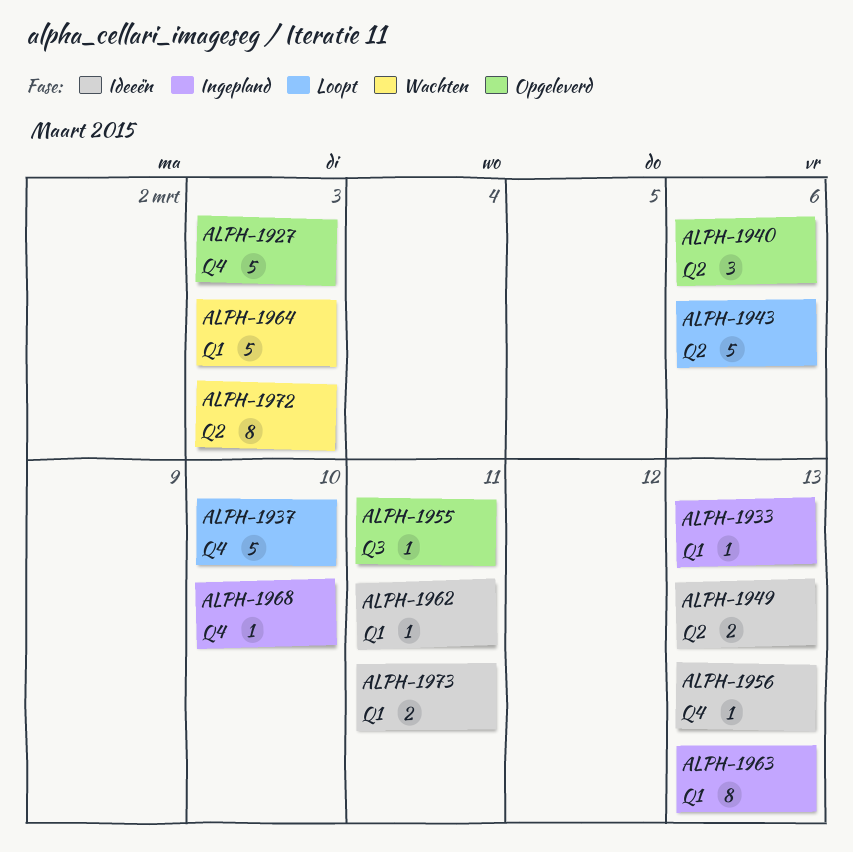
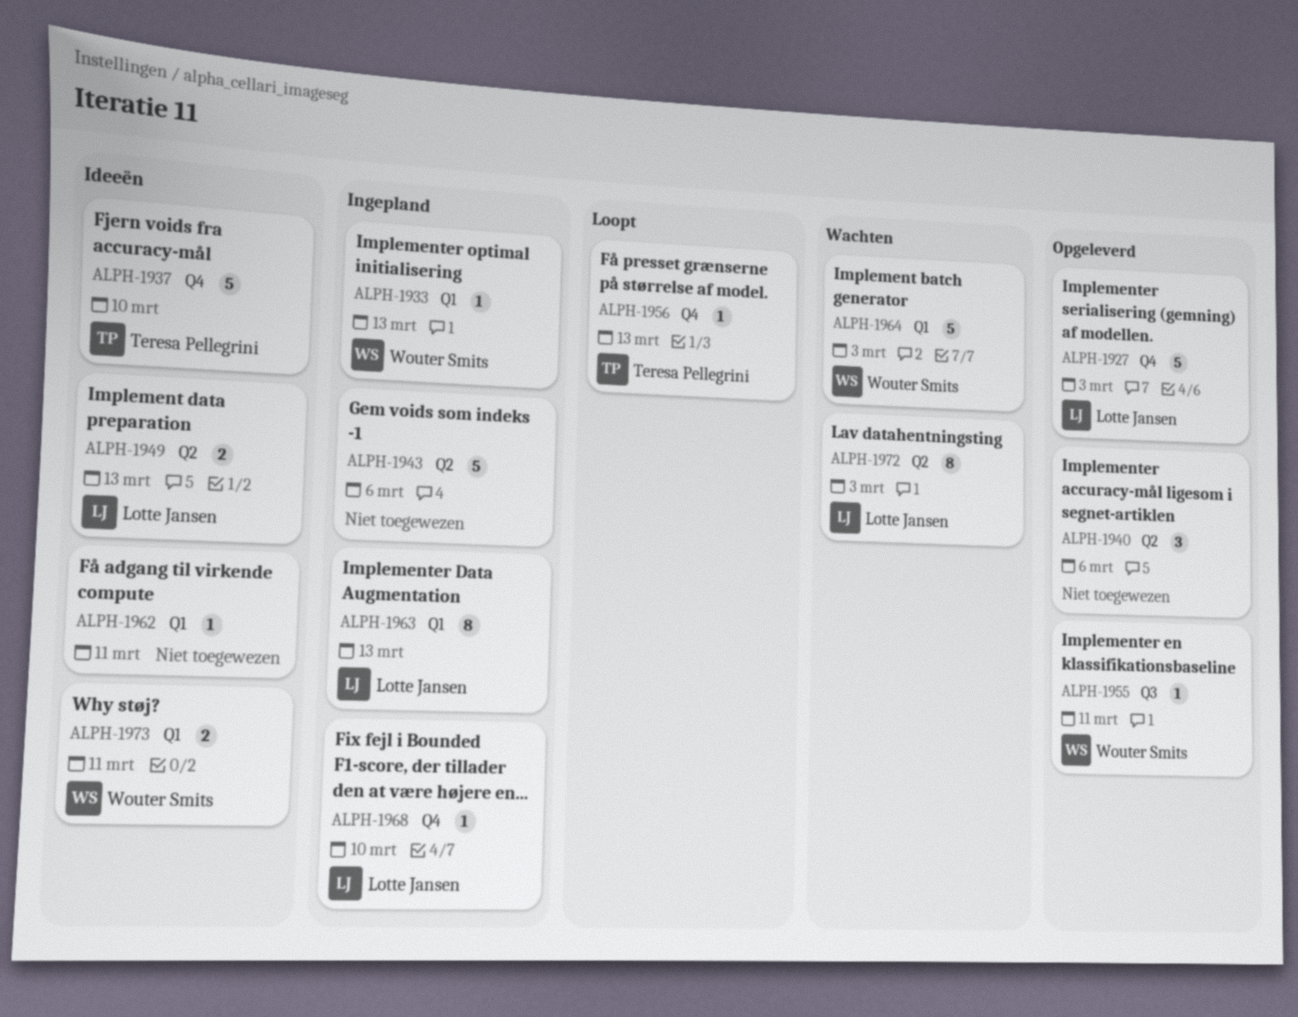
ALPH-1937, status: Loopt -> Ideeën
ALPH-1943, status: Loopt -> Ingepland
ALPH-1956, status: Ideeën -> Loopt

